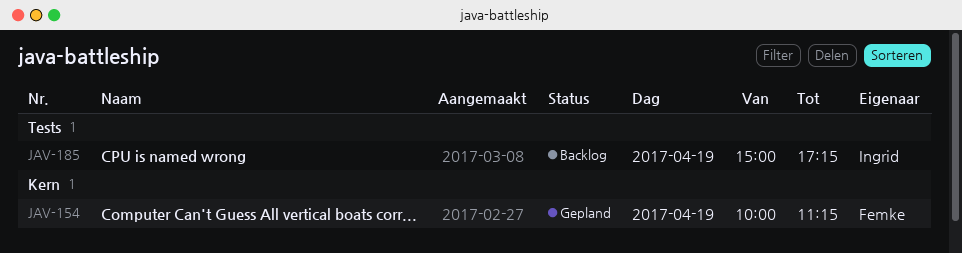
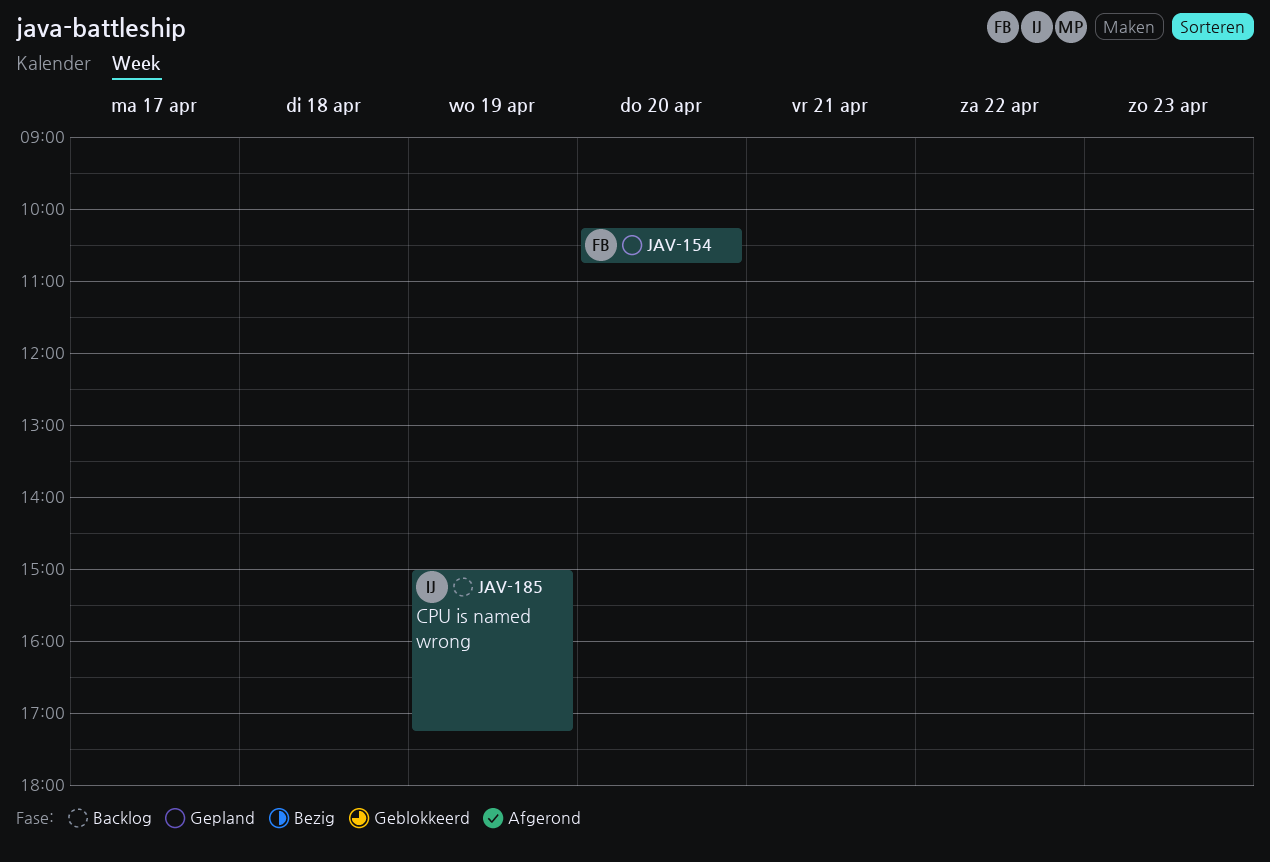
JAV-154, day: Apr 19 -> Apr 20
JAV-154, begins: 10:00 -> 10:15
JAV-154, ends: 11:15 -> 10:45

